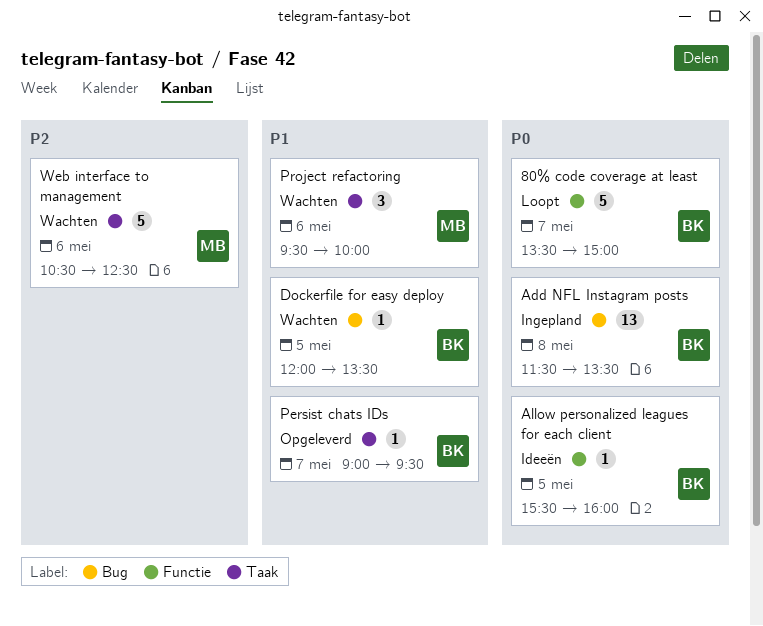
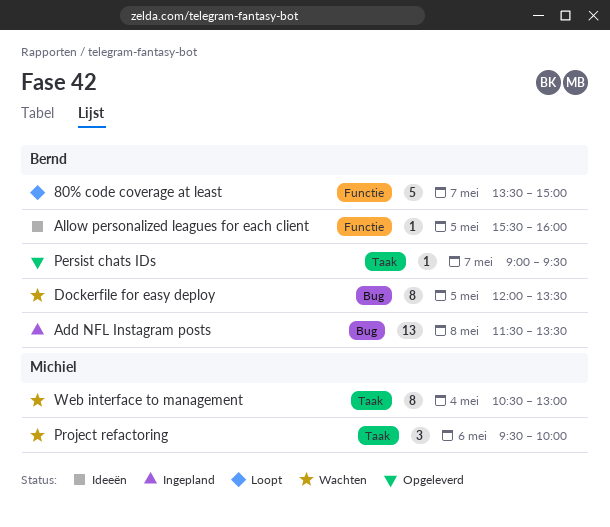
Dockerfile for easy deploy, estimate: 1 -> 8
Web interface to management, estimate: 5 -> 8
Web interface to management, day: May 6 -> May 4
Web interface to management, ends: 12:30 -> 13:00

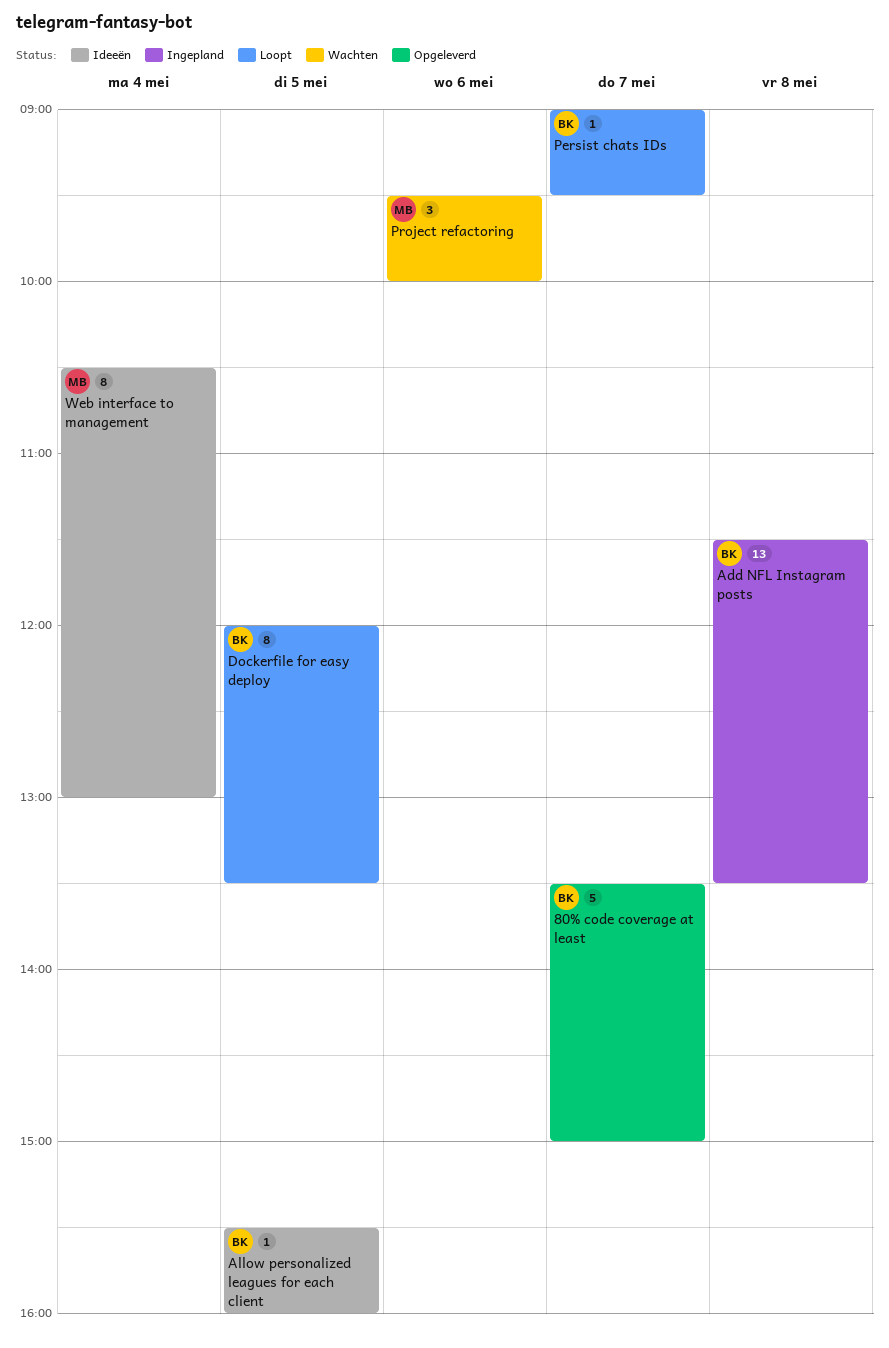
80% code coverage at least, status: Loopt -> Opgeleverd
Dockerfile for easy deploy, status: Wachten -> Loopt
Persist chats IDs, status: Opgeleverd -> Loopt
Web interface to management, status: Wachten -> Ideeën

